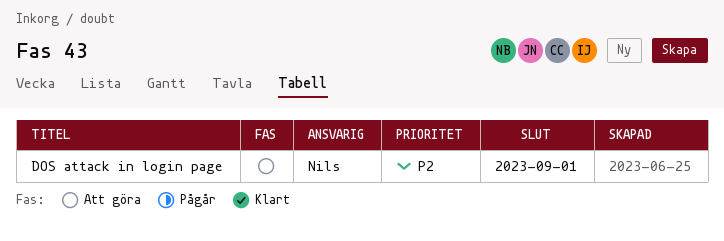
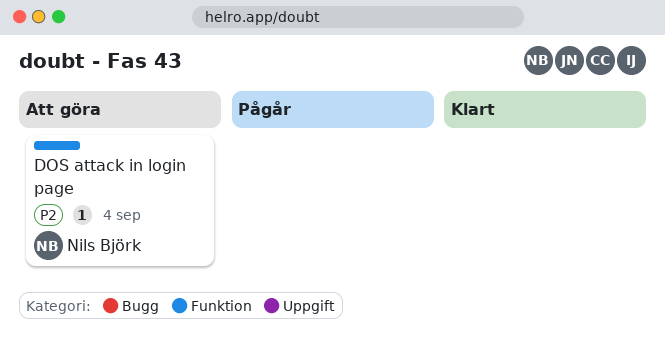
DOS attack in login page, due: Sep 1 -> Sep 4

